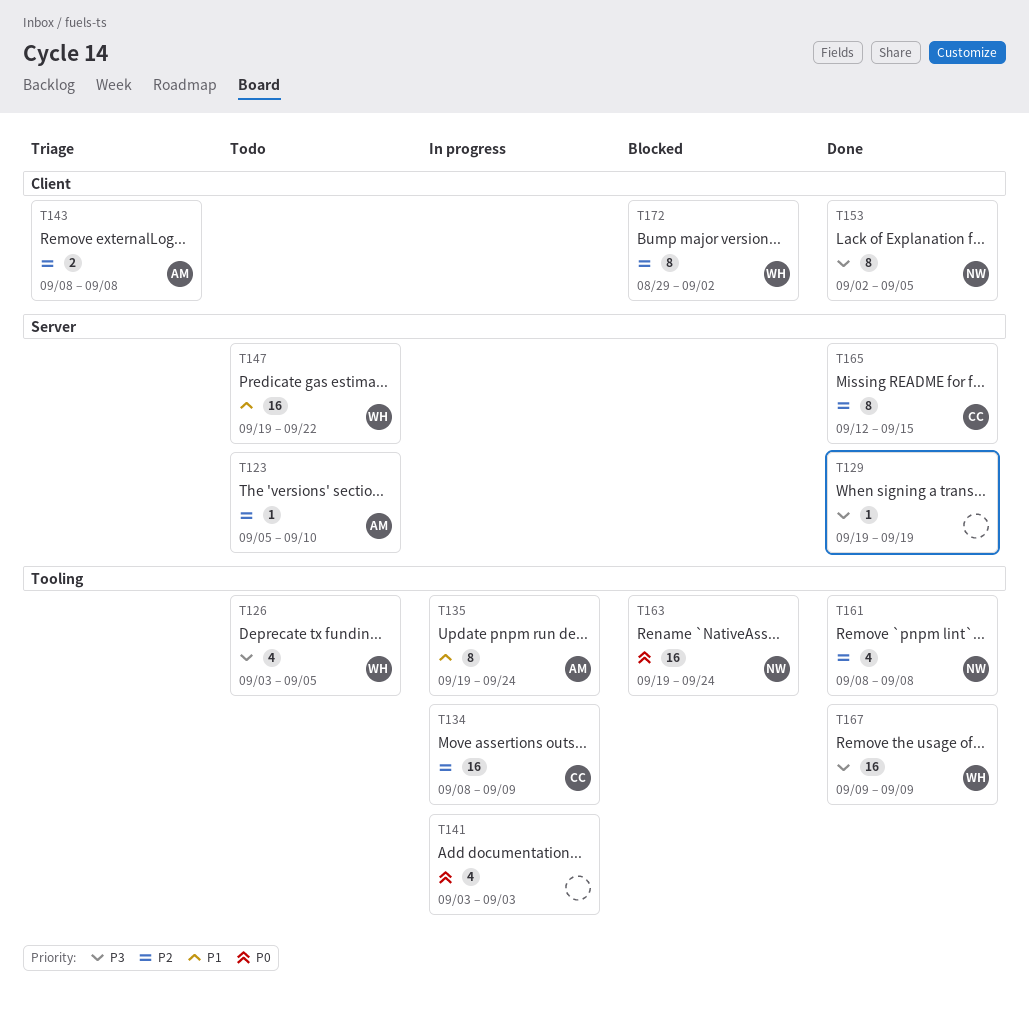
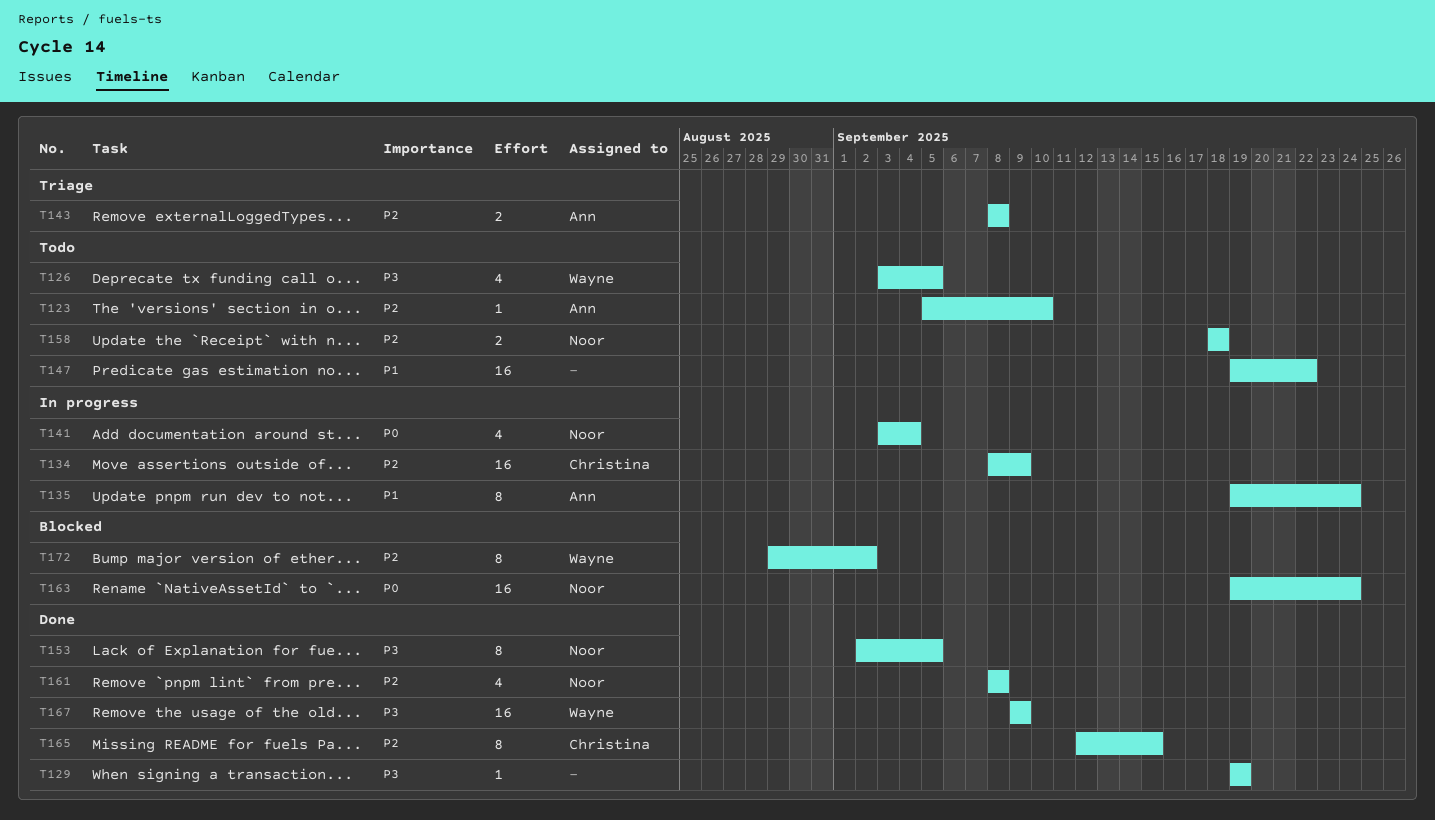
T141, owner: none -> Noor
T141, due: Sep 3 -> Sep 4
T147, owner: Wayne -> none
T158: none -> present

